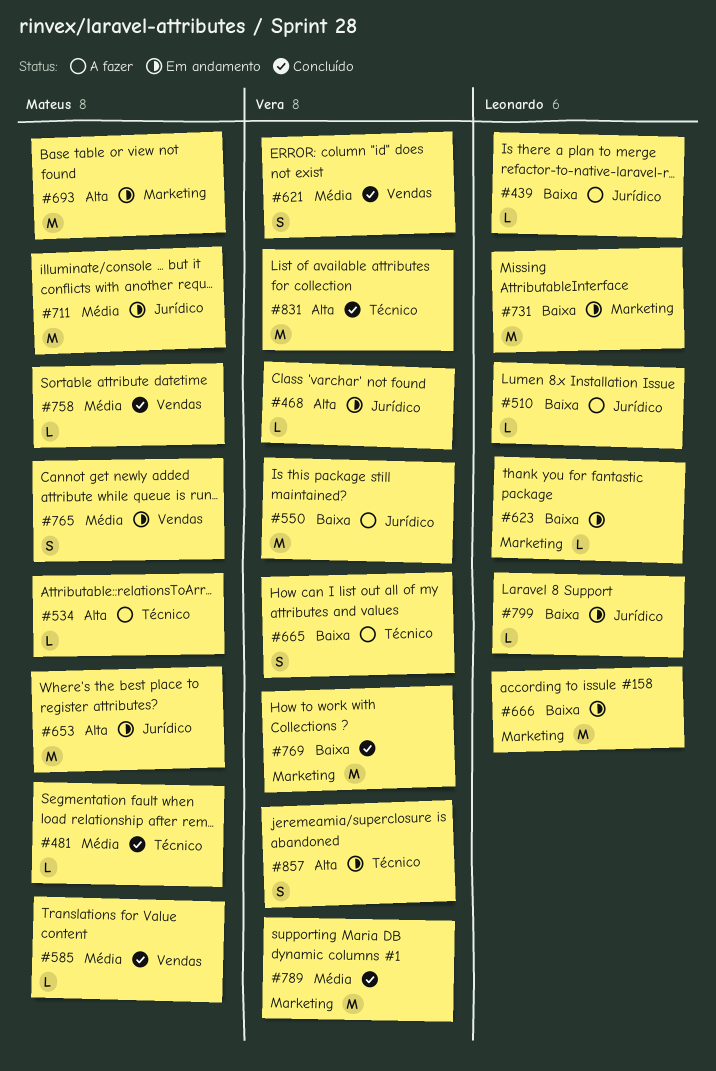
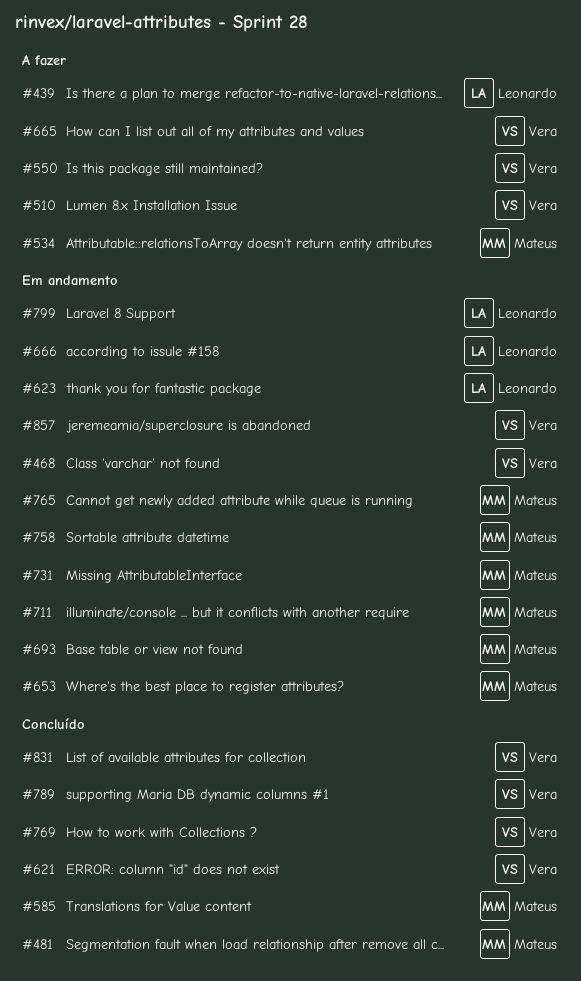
#510, owner: Leonardo -> Vera
#731, owner: Leonardo -> Mateus
#758, status: Concluído -> Em andamento

